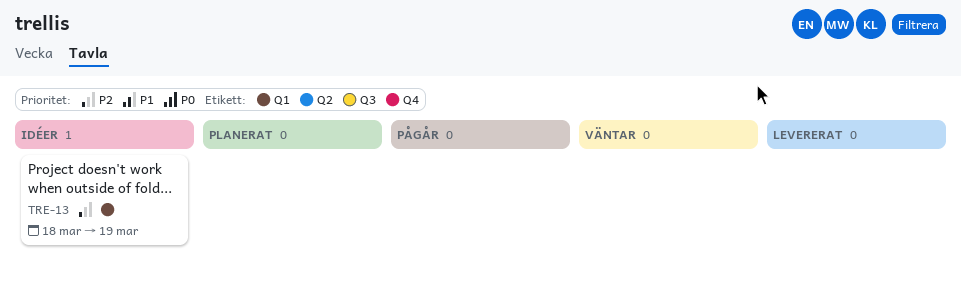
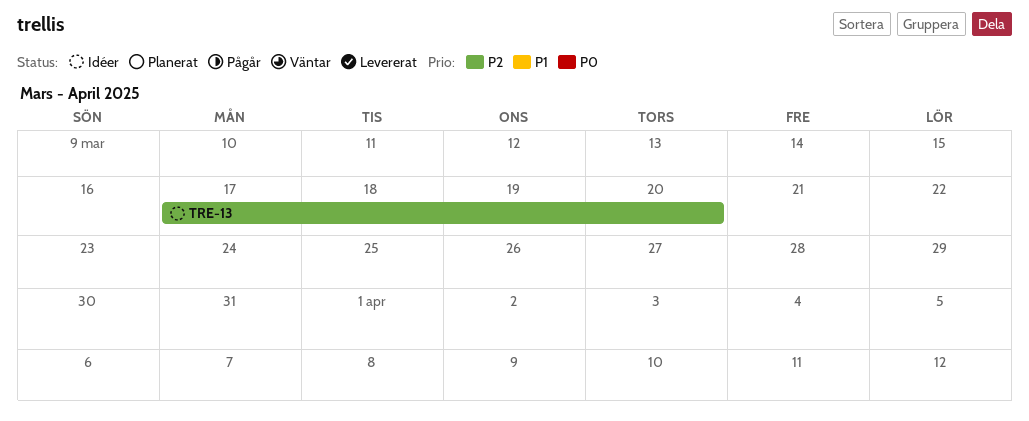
TRE-13, start: Mar 18 -> Mar 17
TRE-13, due: Mar 19 -> Mar 20

